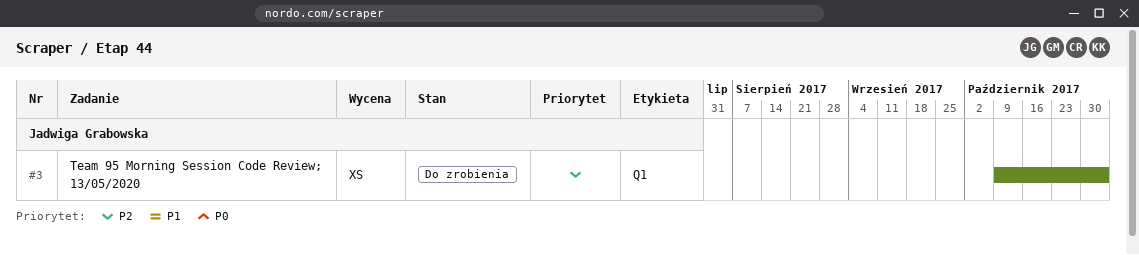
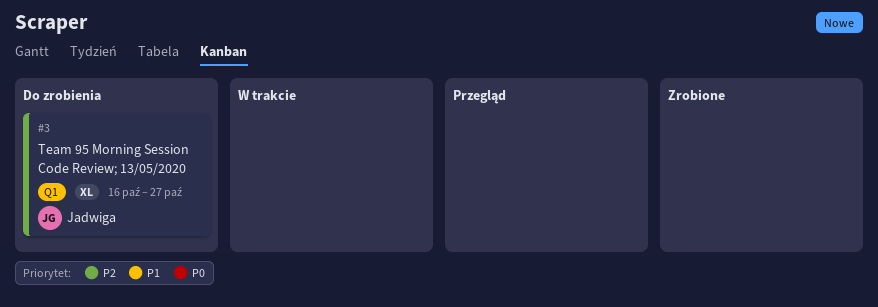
#3, estimate: XS -> XL
#3, start: Oct 9 -> Oct 16
#3, due: Nov 3 -> Oct 27

